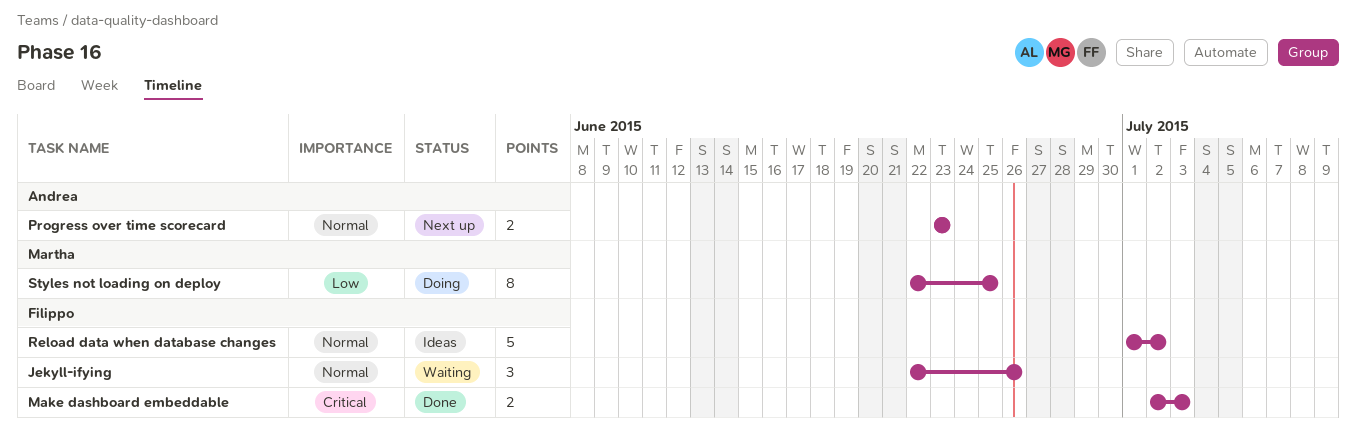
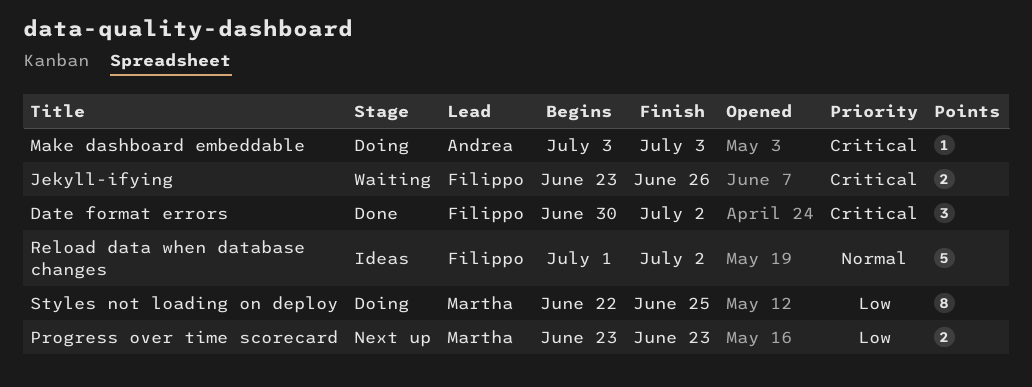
Date format errors: none -> present
Jekyll-ifying, priority: Normal -> Critical
Jekyll-ifying, estimate: 3 -> 2
Jekyll-ifying, start: Jun 22 -> Jun 23
Make dashboard embeddable, status: Done -> Doing
Make dashboard embeddable, owner: Filippo -> Andrea
Make dashboard embeddable, estimate: 2 -> 1
Make dashboard embeddable, start: Jul 2 -> Jul 3
Progress over time scorecard, owner: Andrea -> Martha
Progress over time scorecard, priority: Normal -> Low

